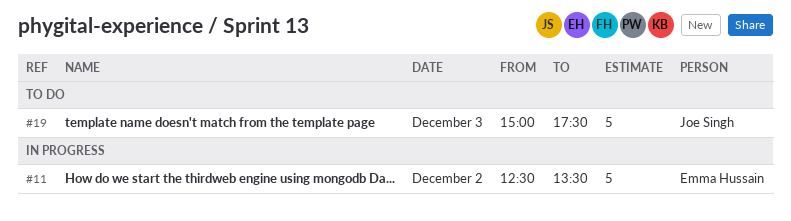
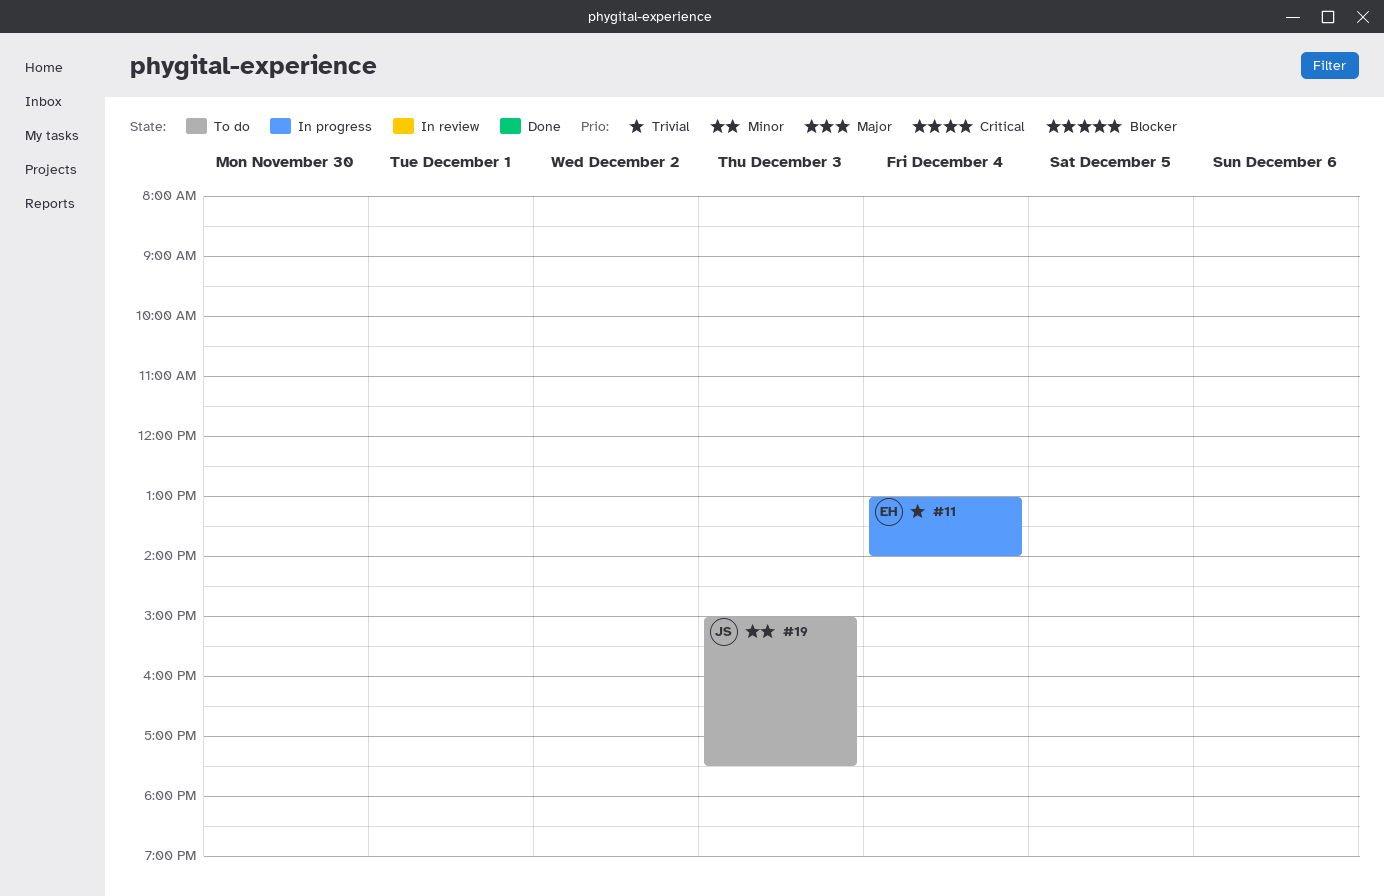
#11, day: Dec 2 -> Dec 4
#11, begins: 12:30 -> 13:00
#11, ends: 13:30 -> 14:00

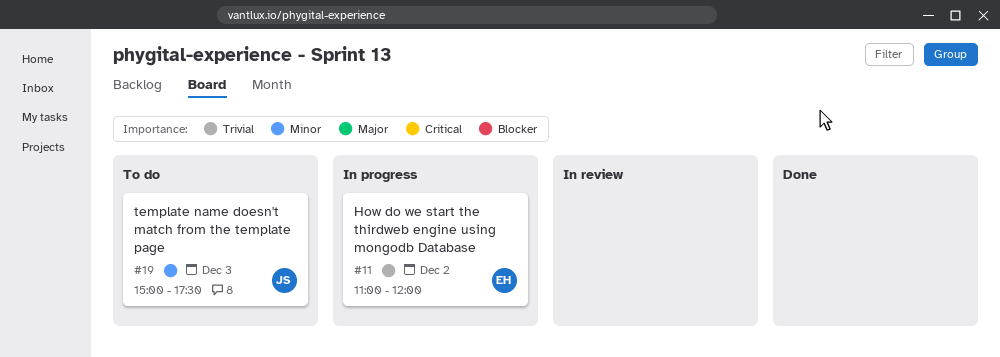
#11, day: Dec 4 -> Dec 2
#11, begins: 13:00 -> 11:00
#11, ends: 14:00 -> 12:00

